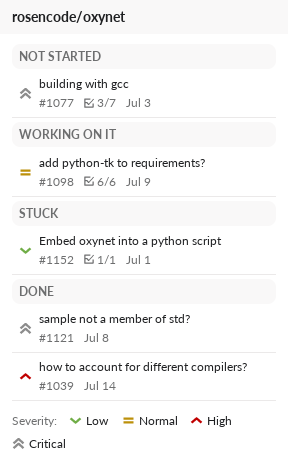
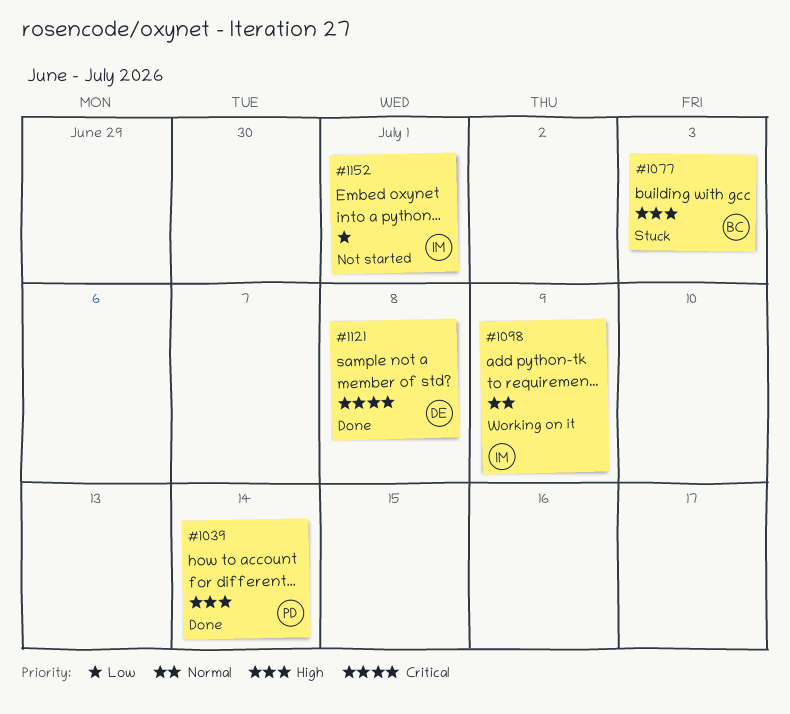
#1077, status: Not started -> Stuck
#1077, priority: Critical -> High
#1152, status: Stuck -> Not started

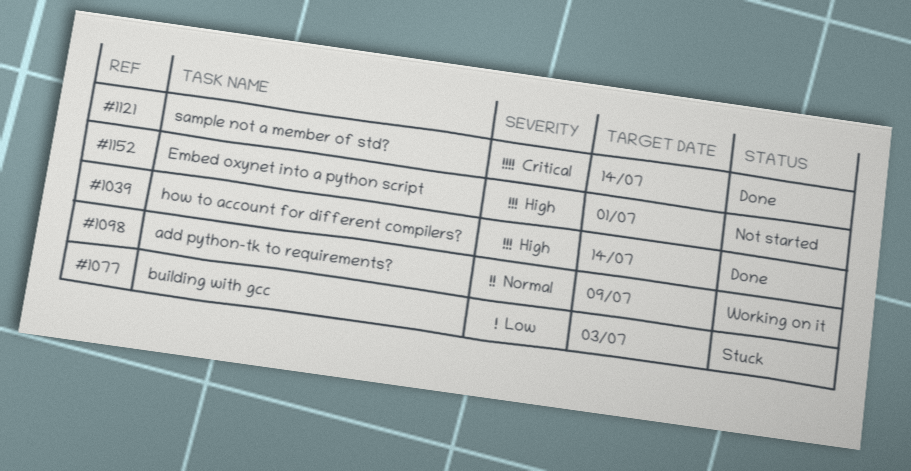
#1077, priority: High -> Low
#1121, due: Jul 8 -> Jul 14
#1152, priority: Low -> High

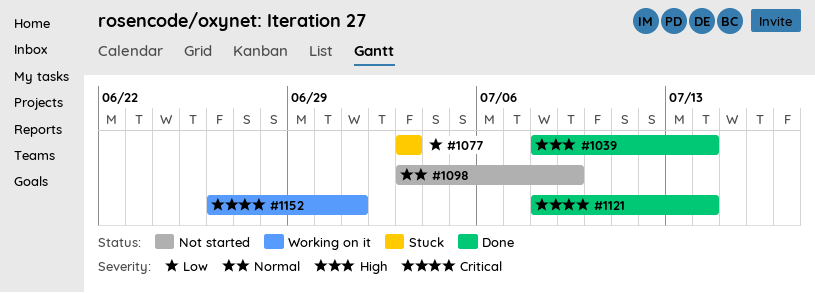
#1098, status: Working on it -> Not started
#1152, status: Not started -> Working on it
#1152, priority: High -> Critical

